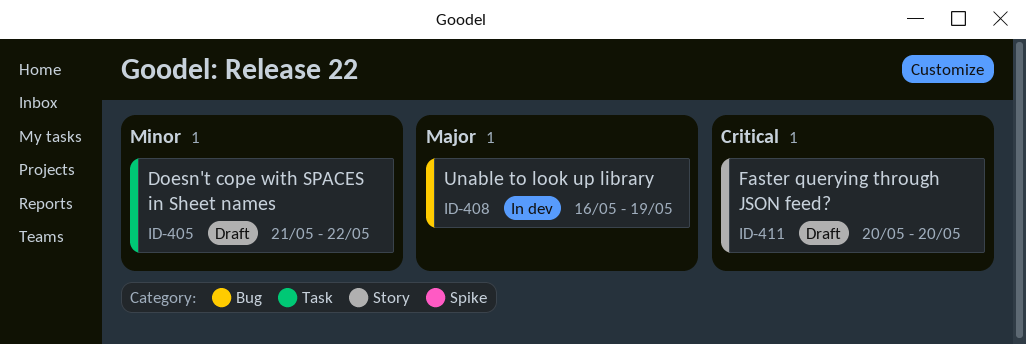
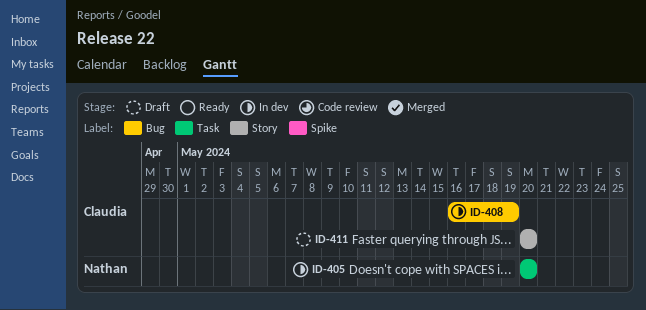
ID-405, status: Draft -> In dev
ID-405, start: May 21 -> May 20
ID-405, due: May 22 -> May 20

